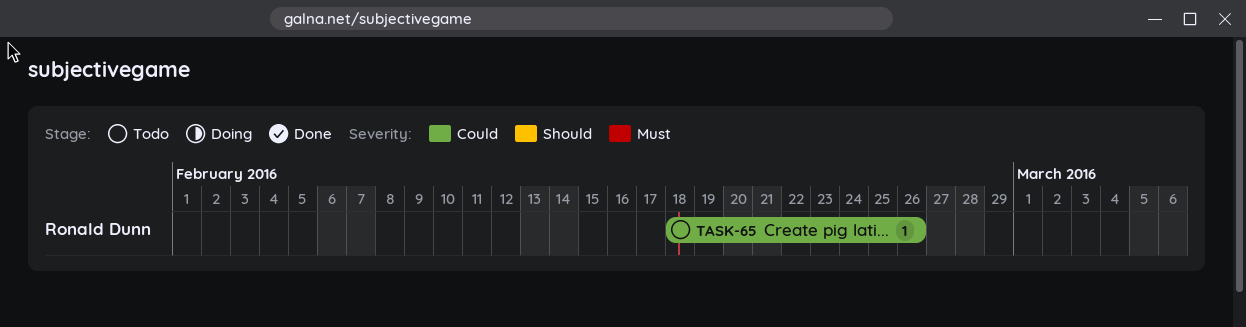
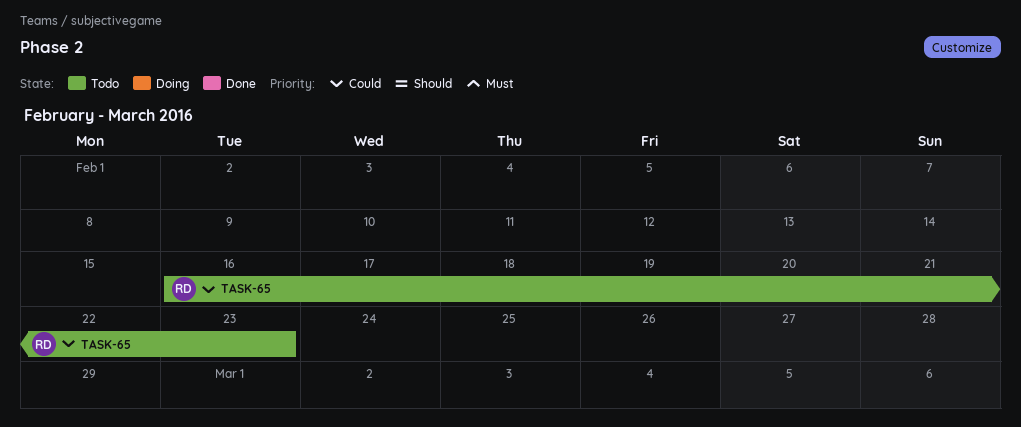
TASK-65, start: Feb 18 -> Feb 16
TASK-65, due: Feb 26 -> Feb 23

